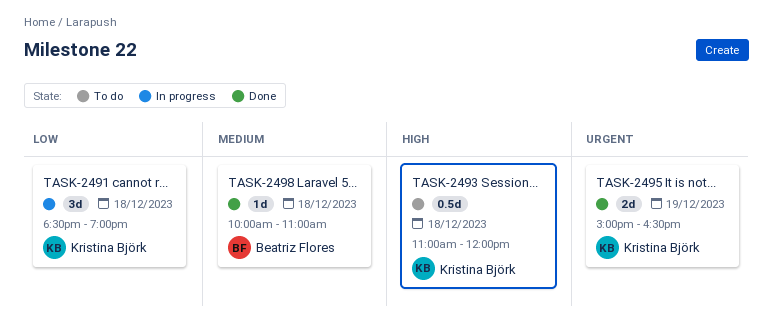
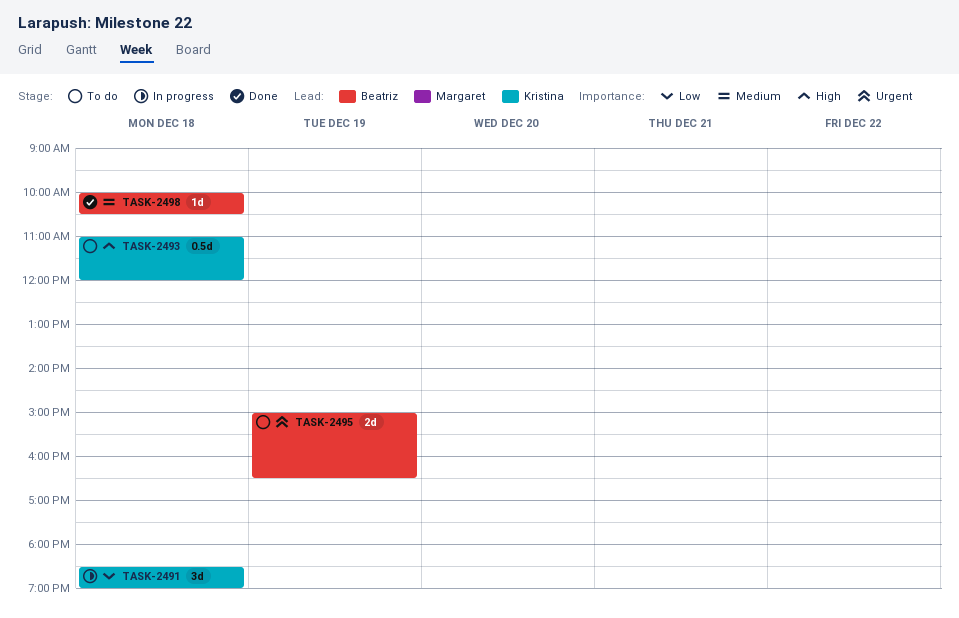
TASK-2495, status: Done -> To do
TASK-2495, owner: Kristina Björk -> Beatriz Flores
TASK-2498, ends: 11:00 -> 10:30

